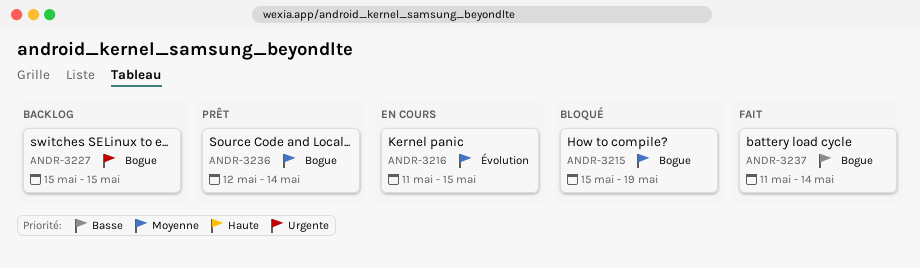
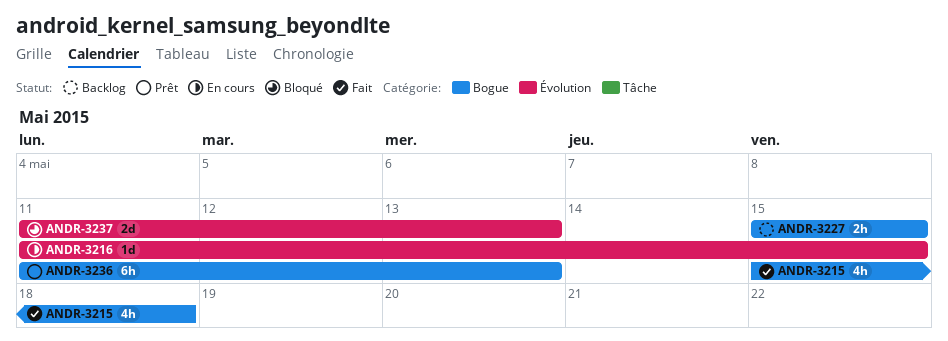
ANDR-3215, status: Bloqué -> Fait
ANDR-3215, due: May 19 -> May 18
ANDR-3236, start: May 12 -> May 11
ANDR-3236, due: May 14 -> May 13
ANDR-3237, status: Fait -> Bloqué
ANDR-3237, label: Bogue -> Évolution
ANDR-3237, due: May 14 -> May 13

